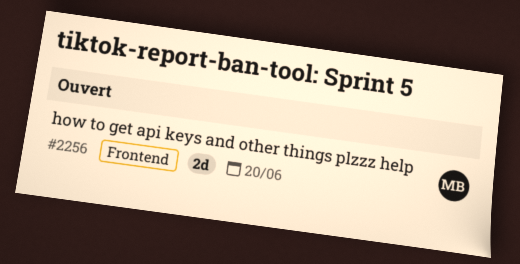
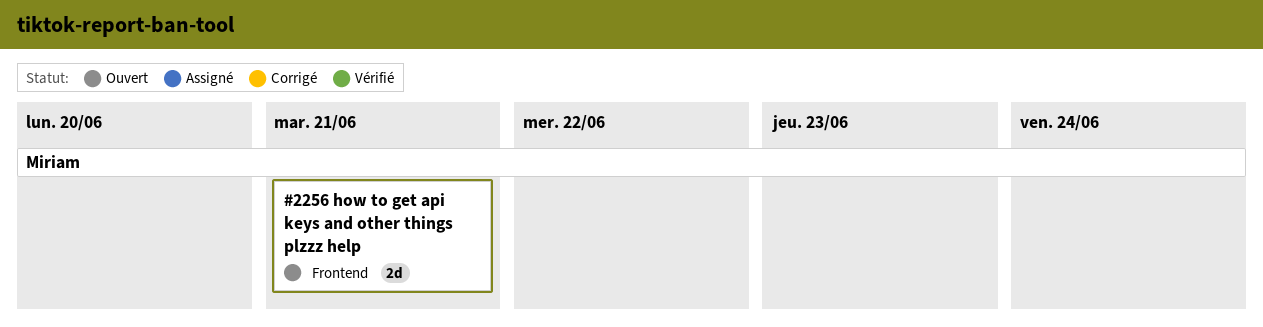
#2256, due: Jun 20 -> Jun 21

